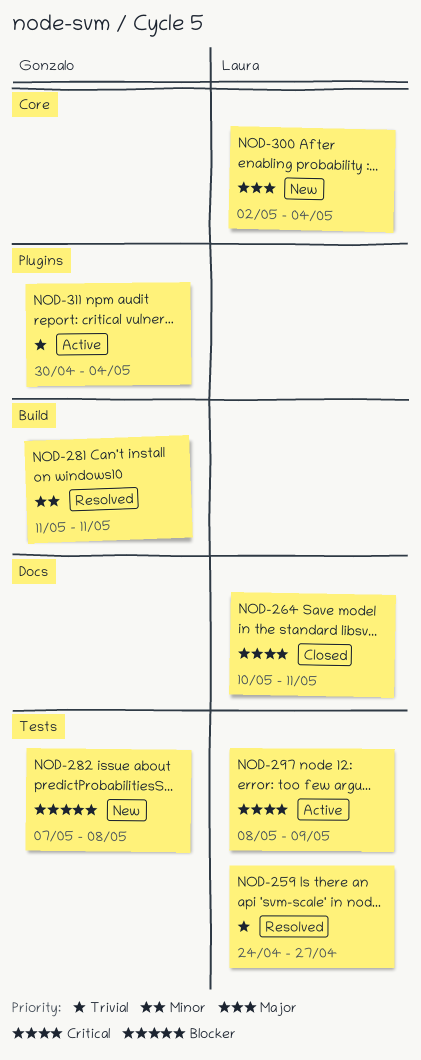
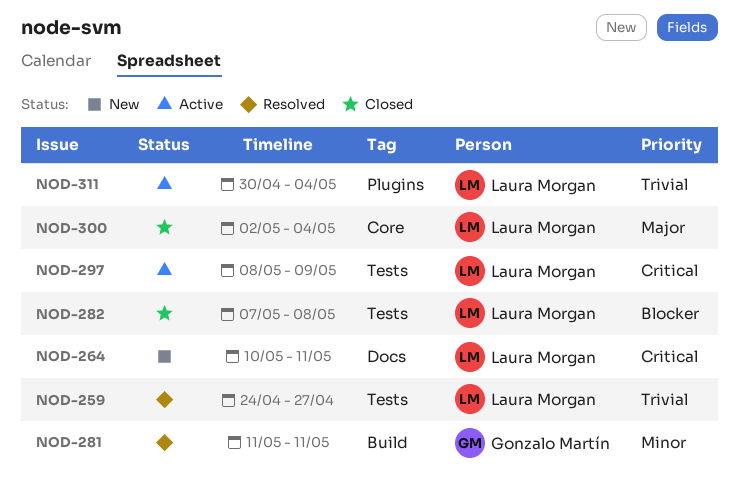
NOD-264, status: Closed -> New
NOD-282, status: New -> Closed
NOD-282, owner: Gonzalo Martín -> Laura Morgan
NOD-300, status: New -> Closed
NOD-311, owner: Gonzalo Martín -> Laura Morgan

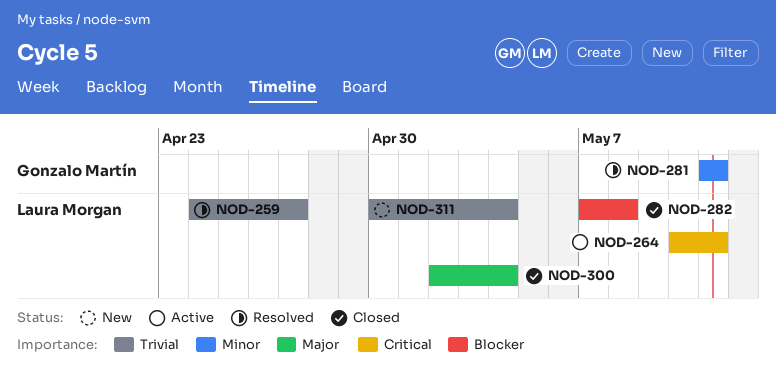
NOD-264, status: New -> Active
NOD-297: present -> none
NOD-311, status: Active -> New

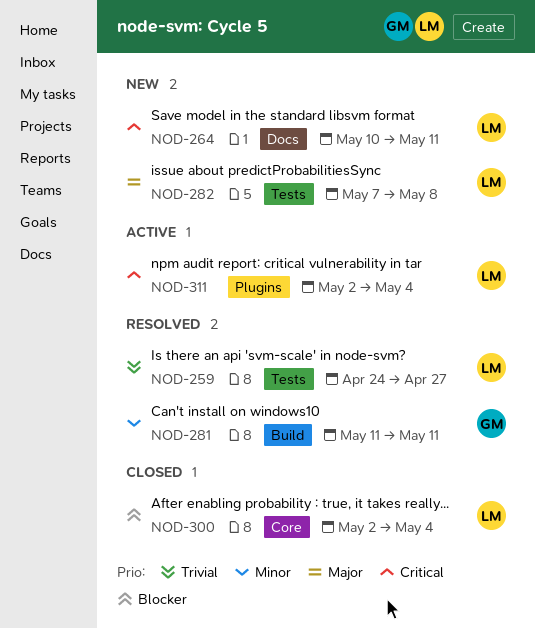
NOD-264, status: Active -> New
NOD-282, status: Closed -> New
NOD-282, priority: Blocker -> Major
NOD-300, priority: Major -> Blocker
NOD-311, status: New -> Active
NOD-311, priority: Trivial -> Critical
NOD-311, start: Apr 30 -> May 2

